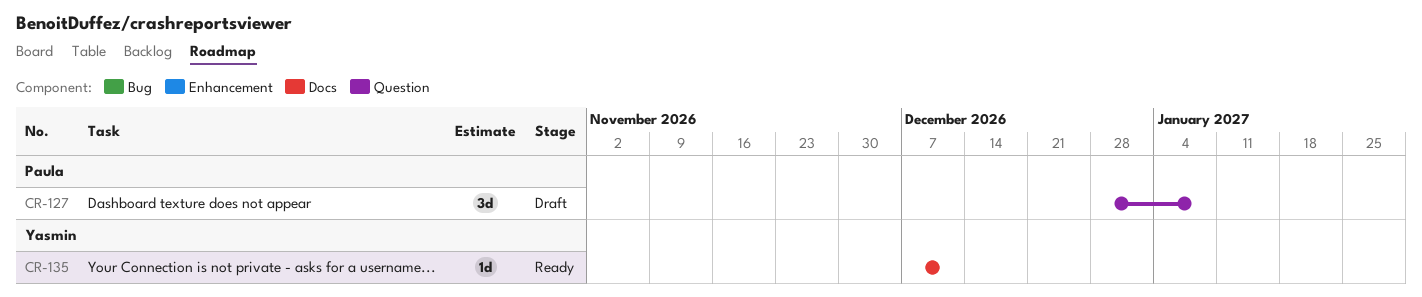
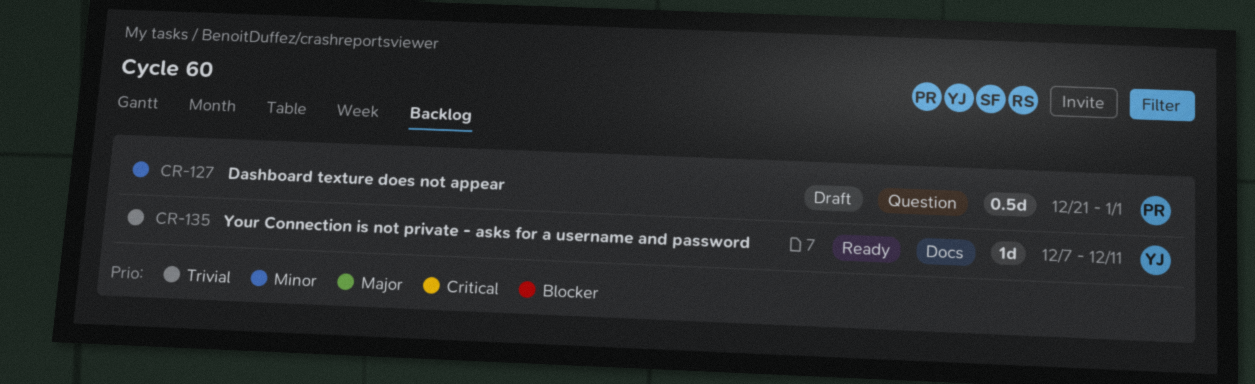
CR-127, estimate: 3d -> 0.5d
CR-127, start: Dec 28 -> Dec 21
CR-127, due: Jan 8 -> Jan 1

